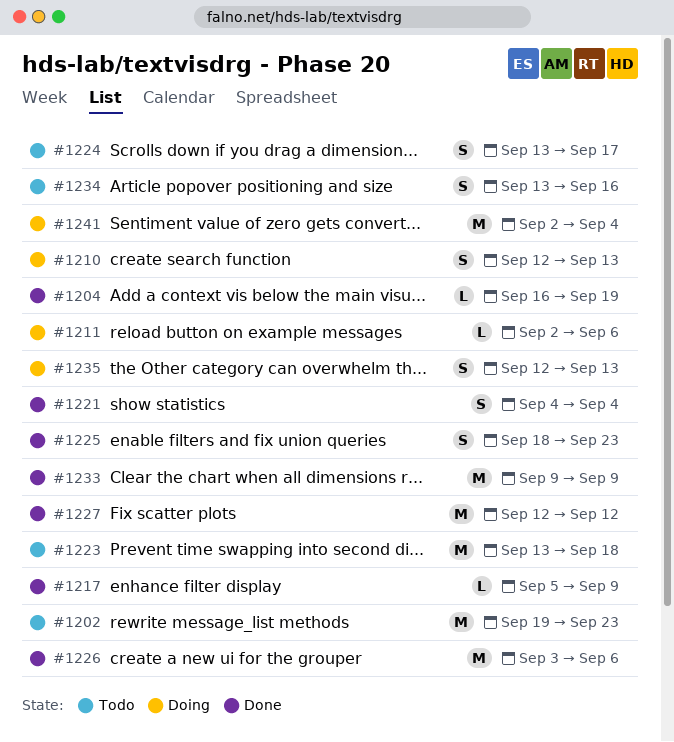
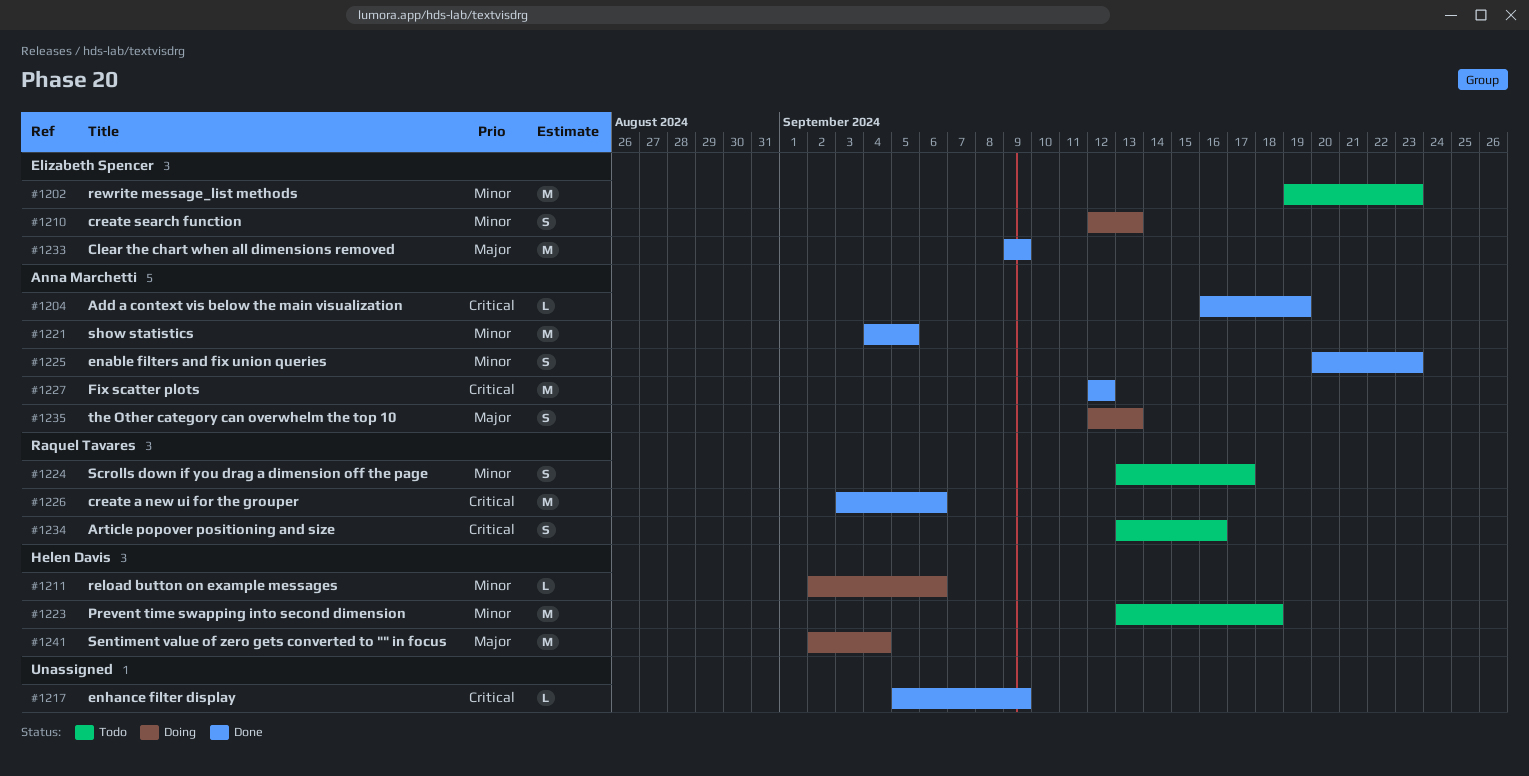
#1221, estimate: S -> M
#1221, due: Sep 4 -> Sep 5
#1225, start: Sep 18 -> Sep 20

